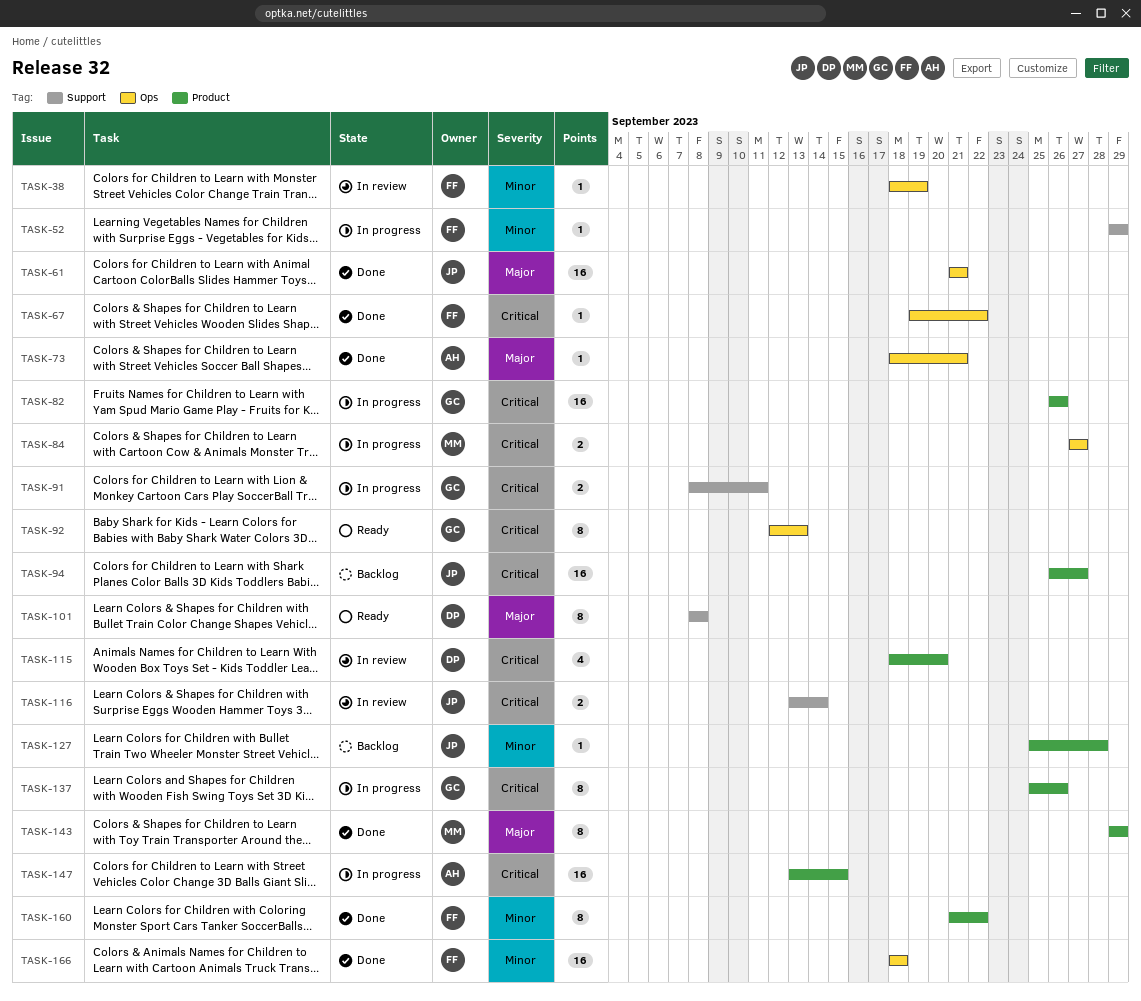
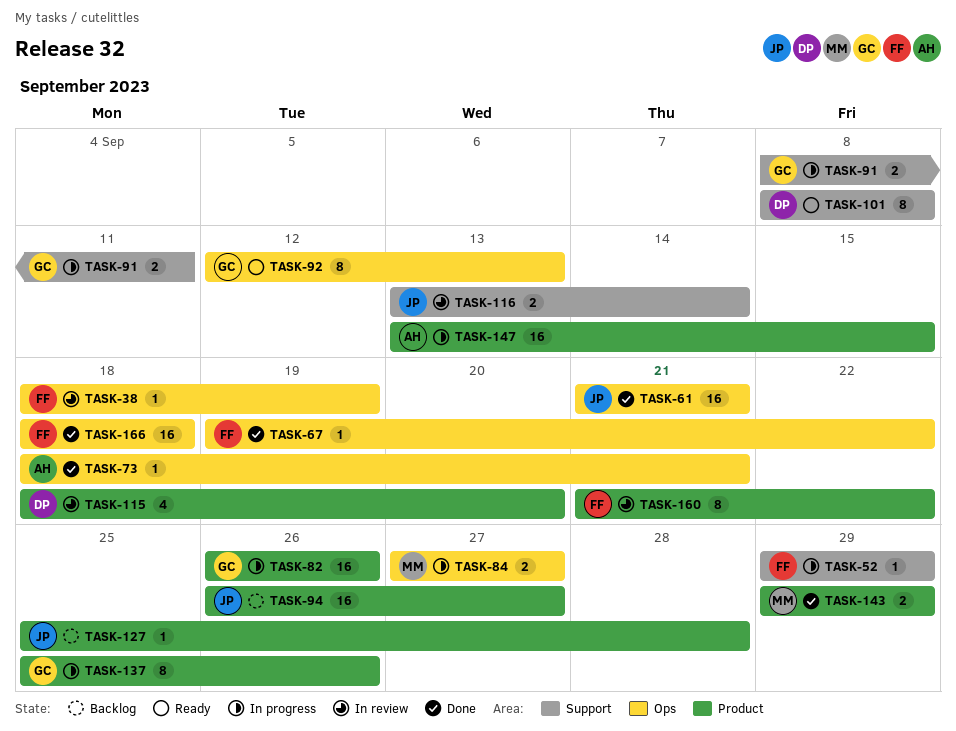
TASK-143, estimate: 8 -> 2
TASK-160, status: Done -> In review

